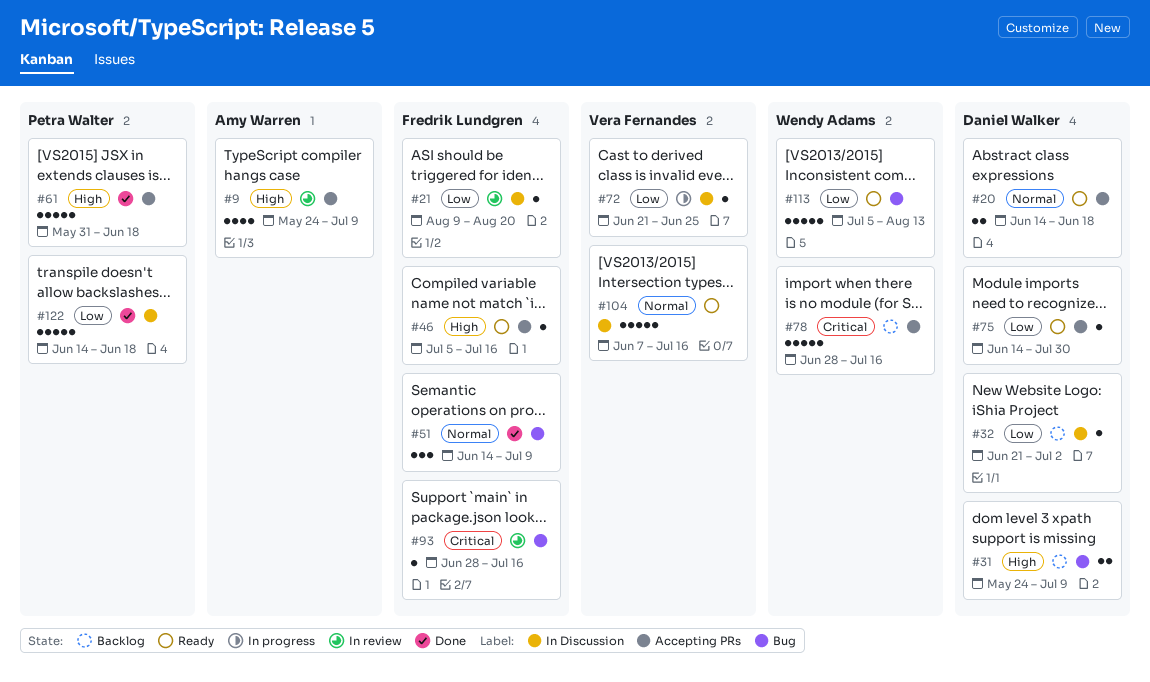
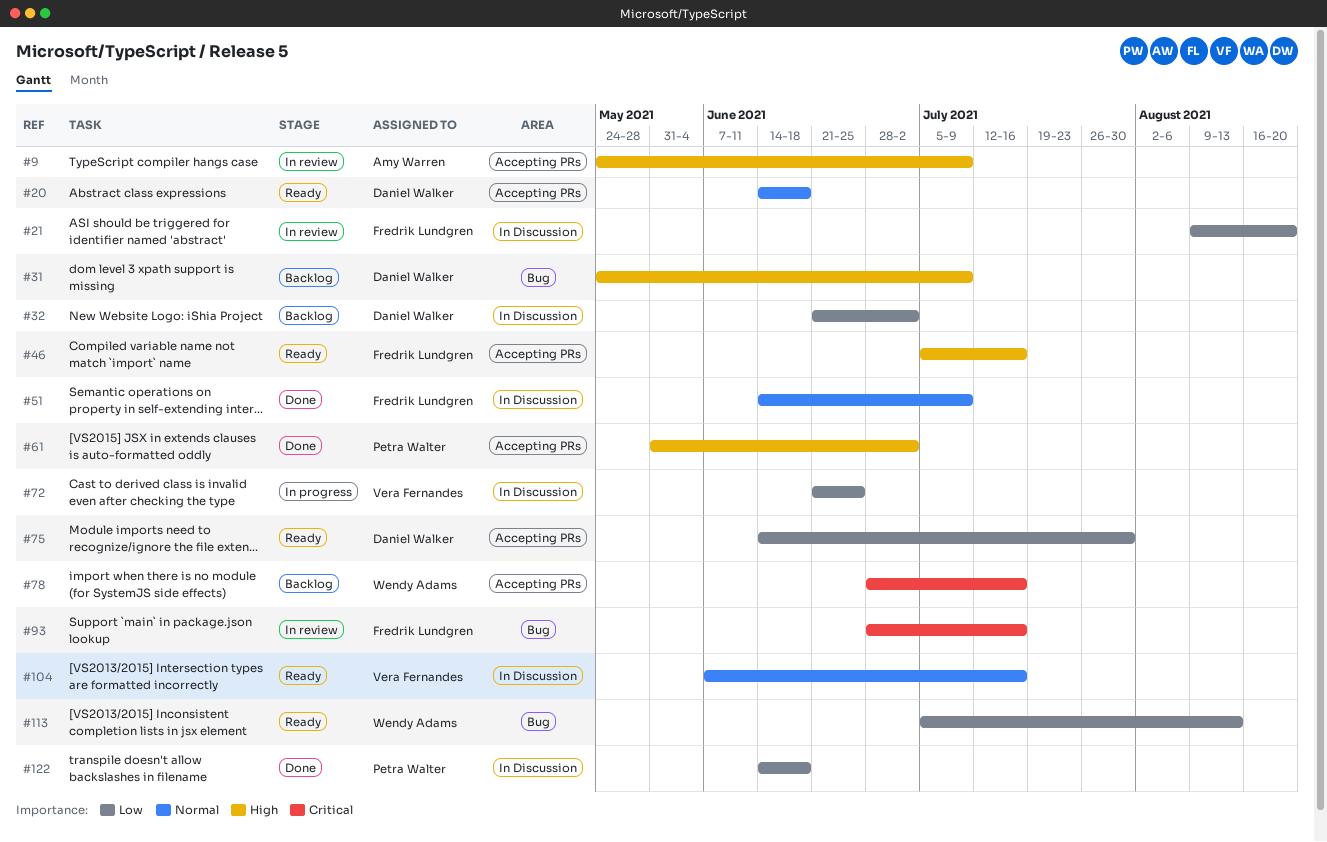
#51, label: Bug -> In Discussion
#61, due: Jun 18 -> Jul 2

